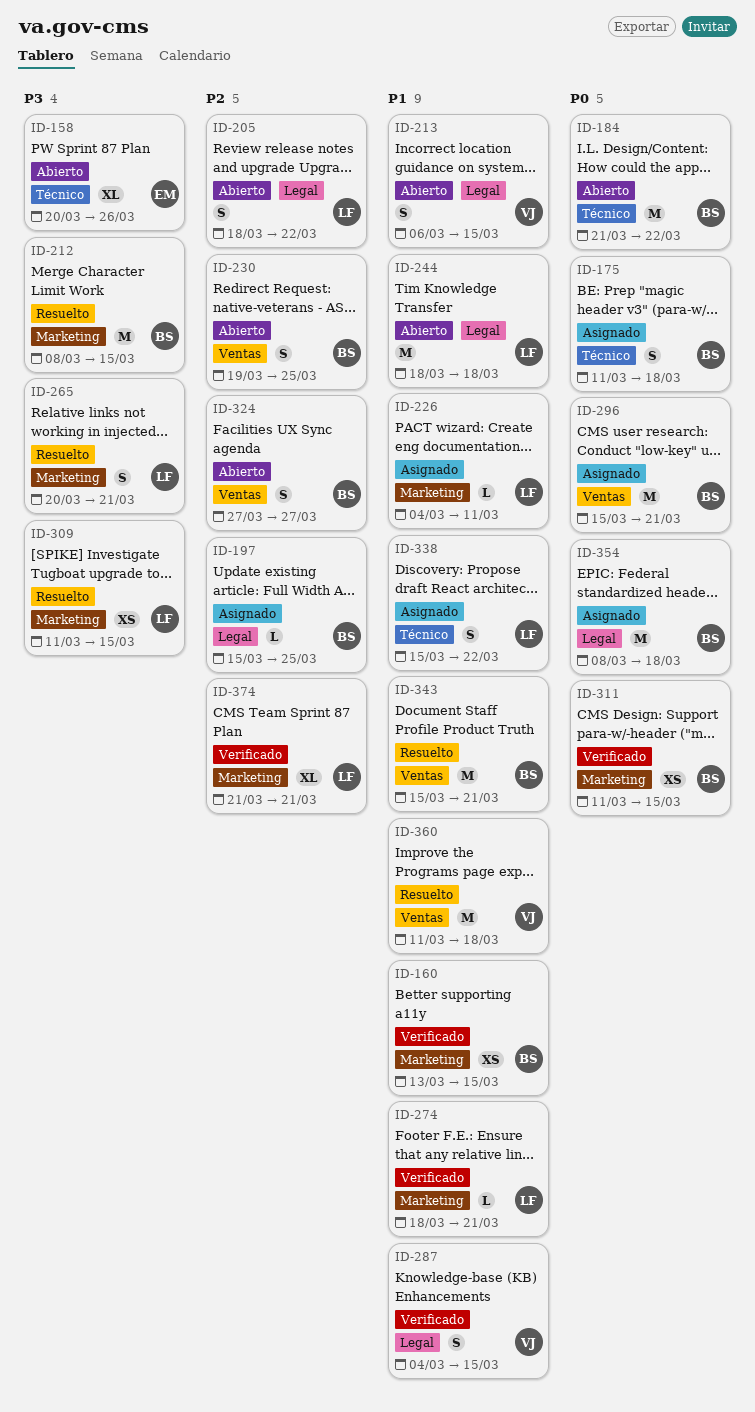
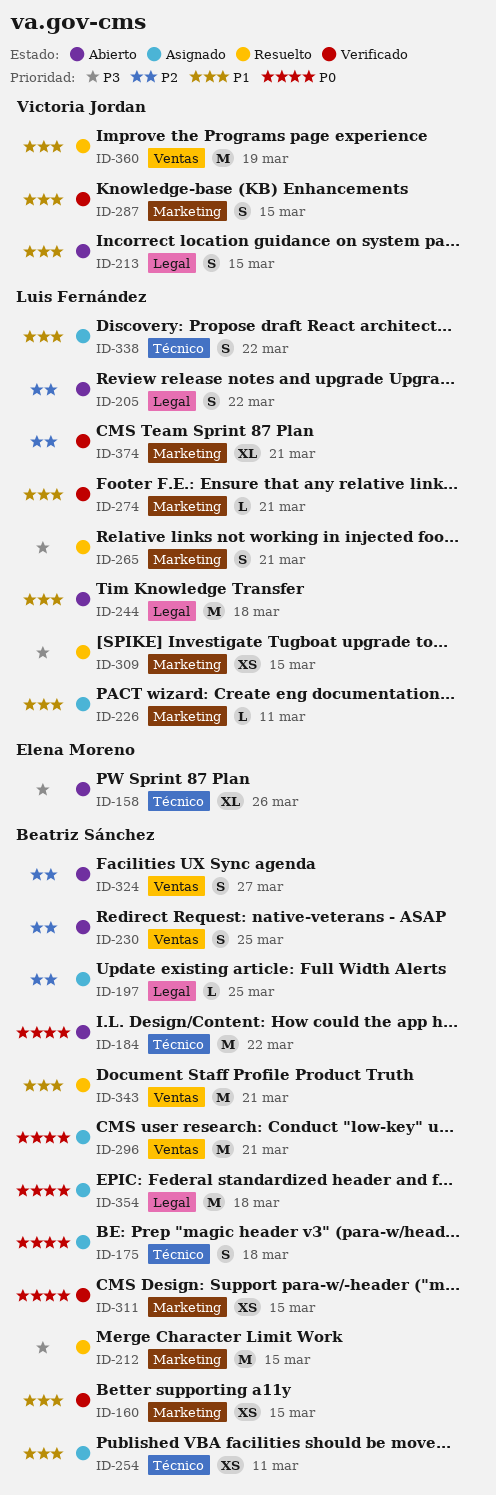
ID-254: none -> present
ID-287, label: Legal -> Marketing
ID-360, due: Mar 18 -> Mar 19

